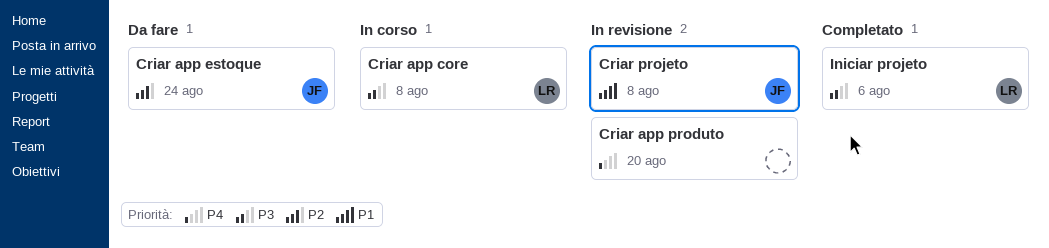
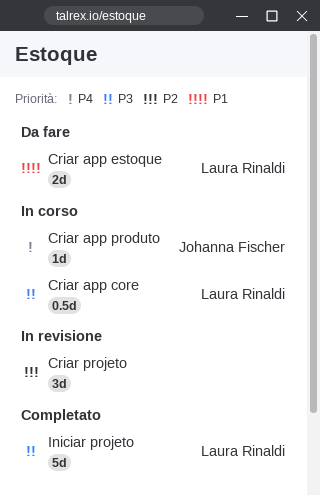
Criar app estoque, owner: Johanna Fischer -> Laura Rinaldi
Criar app estoque, priority: P2 -> P1
Criar app produto, status: In revisione -> In corso
Criar app produto, owner: none -> Johanna Fischer
Criar projeto, owner: Johanna Fischer -> none
Criar projeto, priority: P1 -> P2

